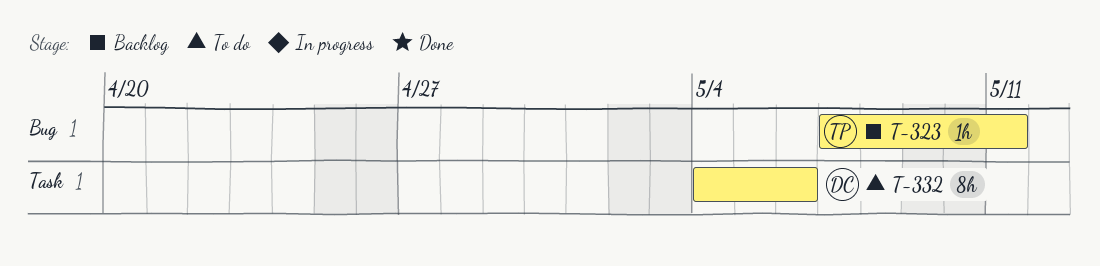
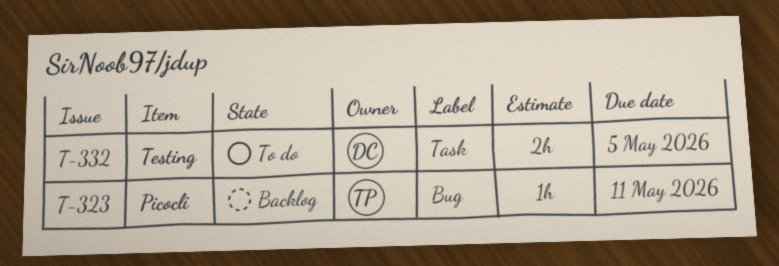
T-332, estimate: 8h -> 2h
T-332, due: May 6 -> May 5

